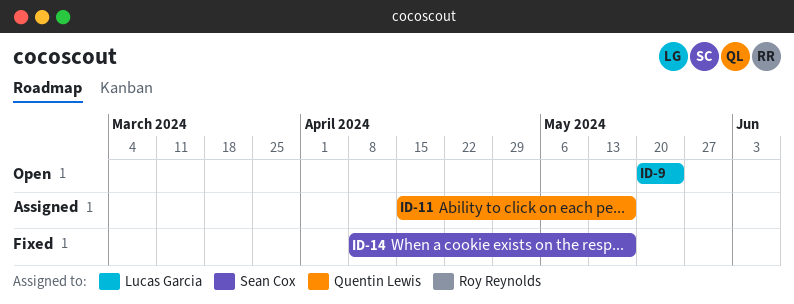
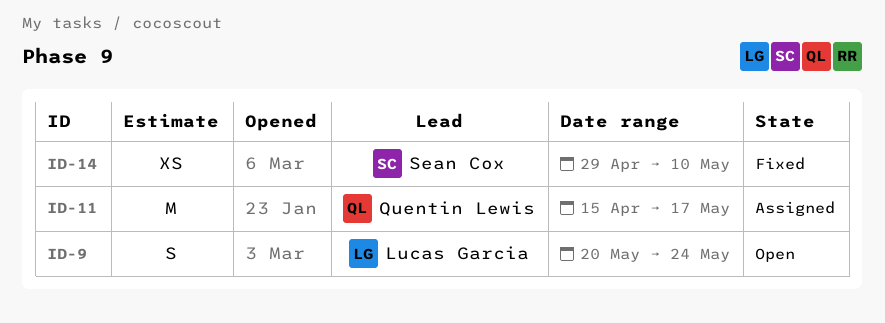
ID-14, start: Apr 8 -> Apr 29
ID-14, due: May 17 -> May 10

